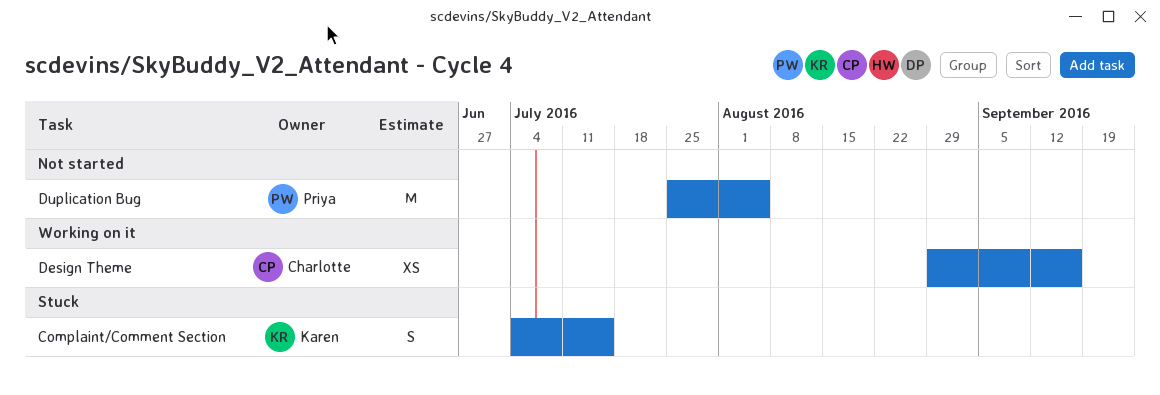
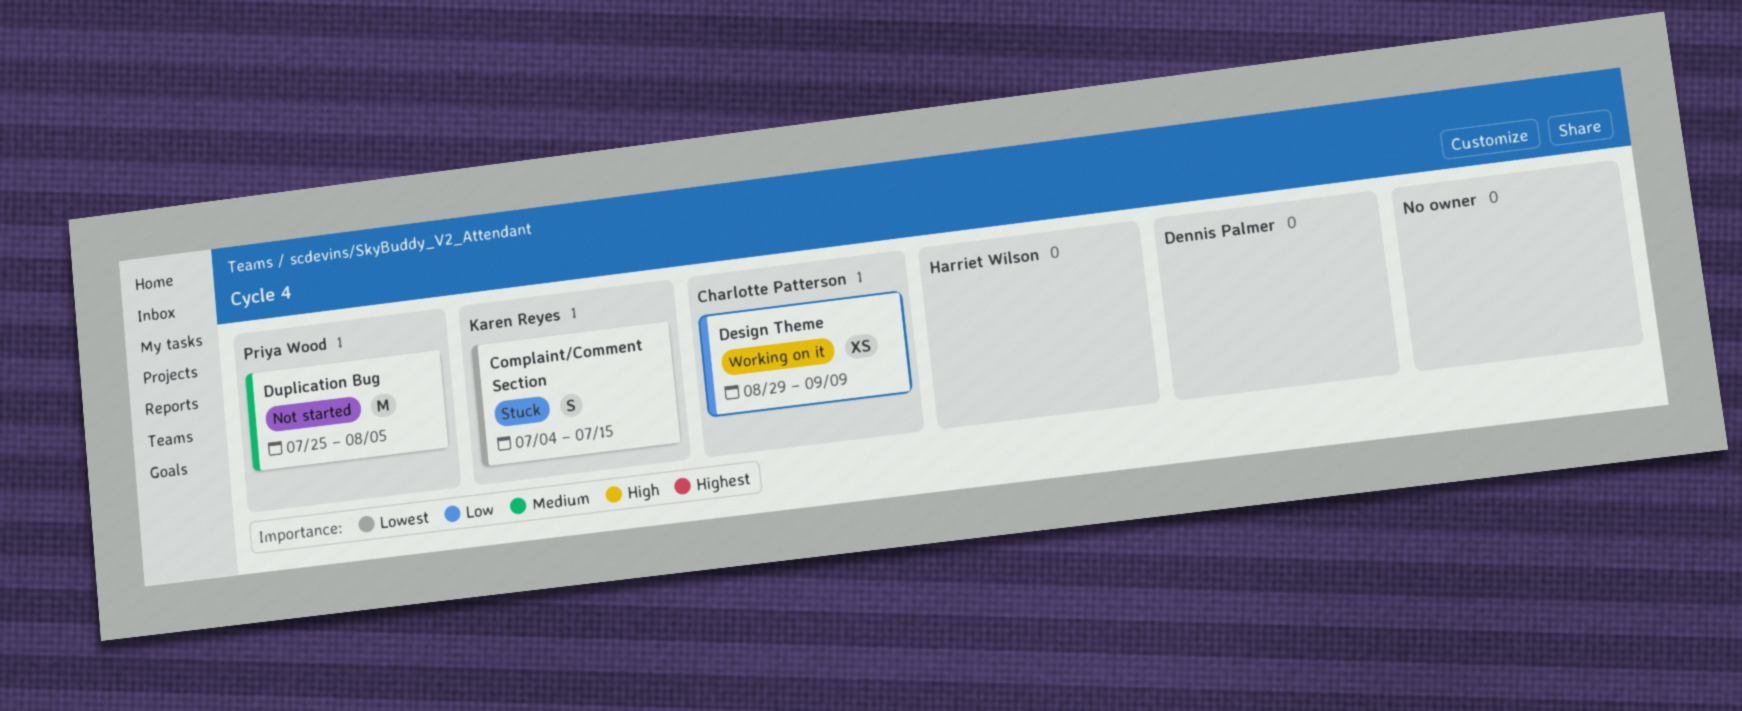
Design Theme, due: Sep 16 -> Sep 9

